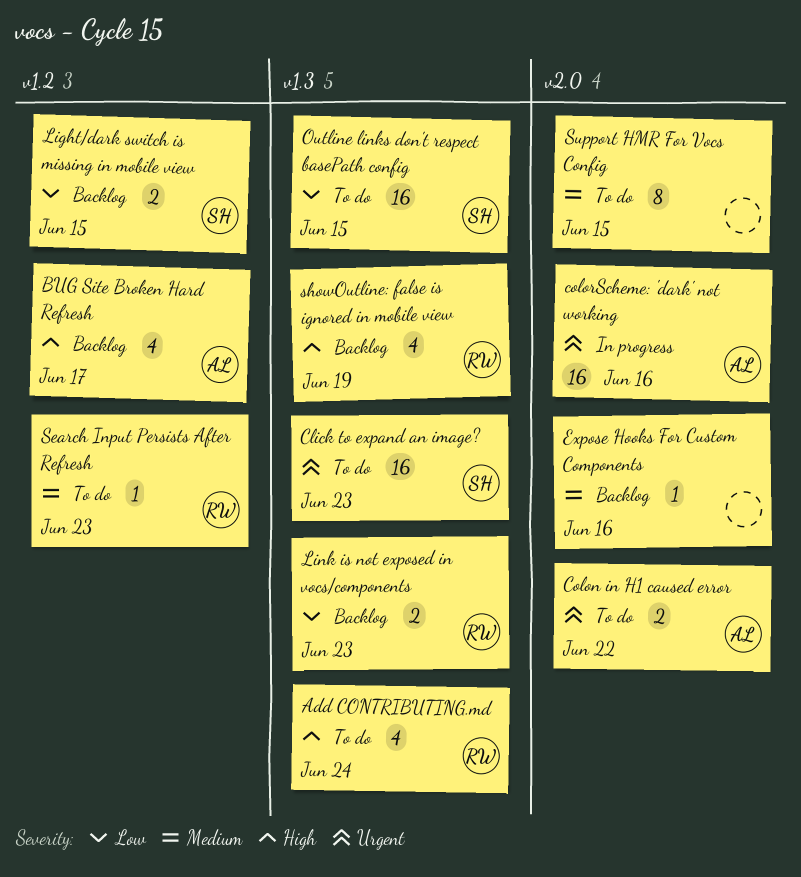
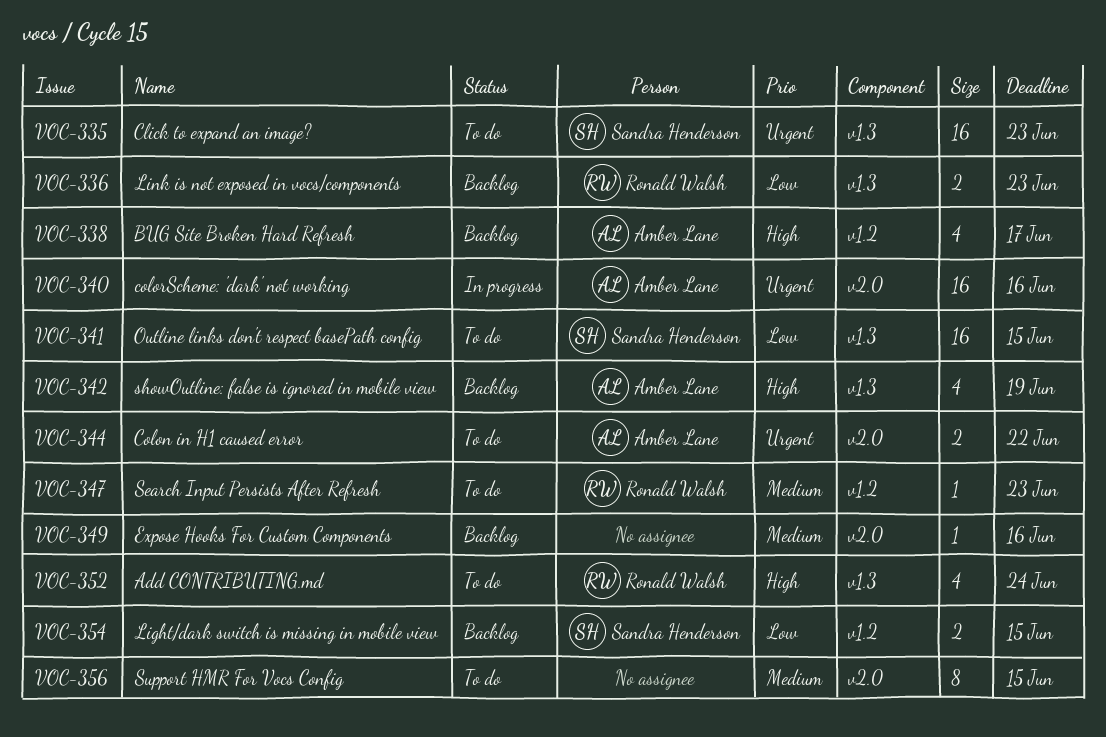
showOutline: false is ignored in mobile view, owner: Ronald Walsh -> Amber Lane

